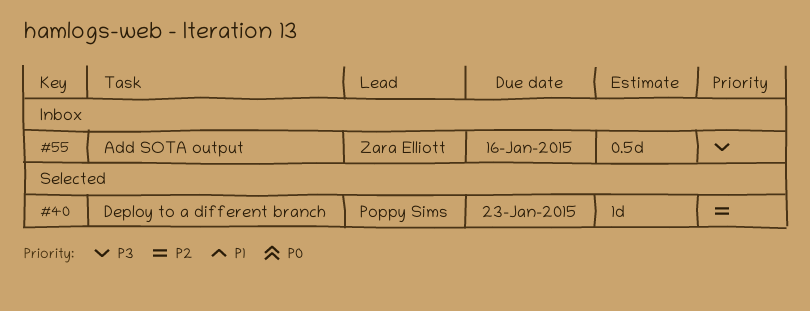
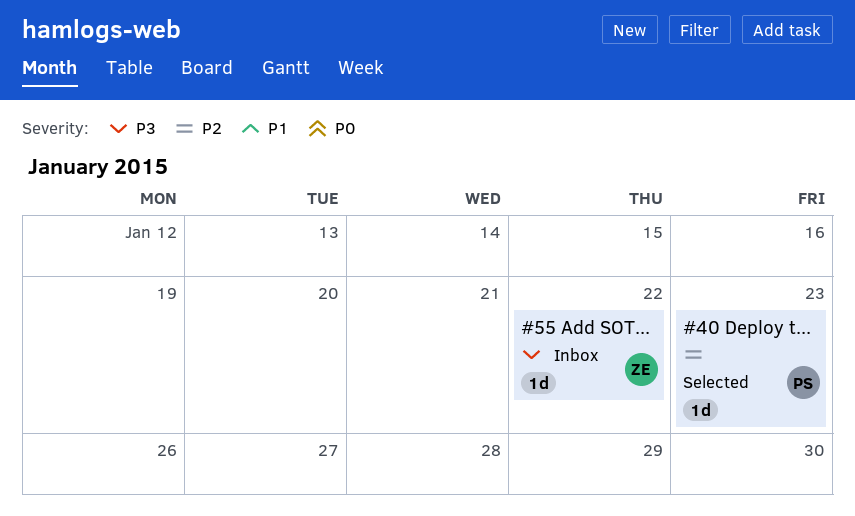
#55, estimate: 0.5d -> 1d
#55, due: Jan 16 -> Jan 22

